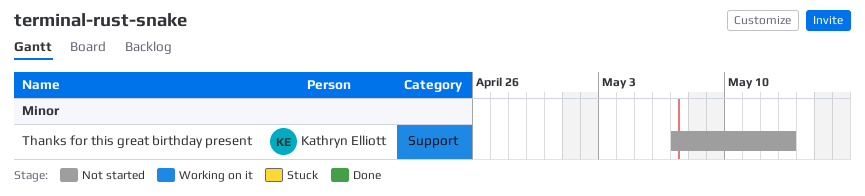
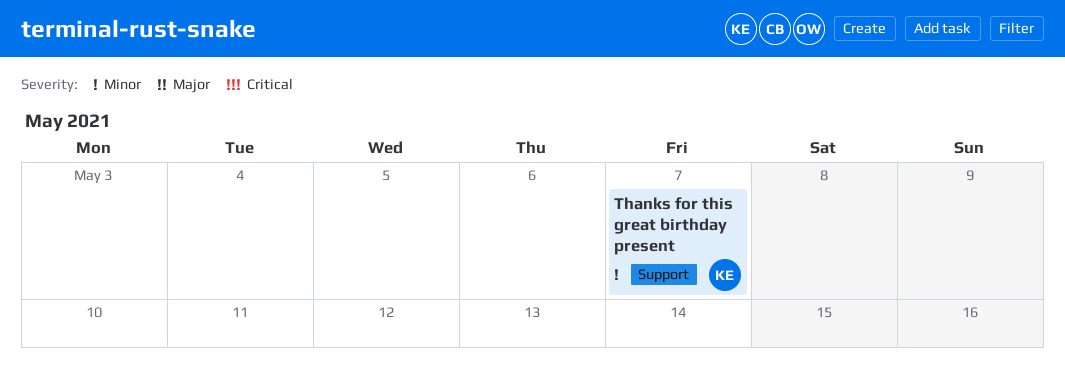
Thanks for this great birthday present, due: May 13 -> May 7

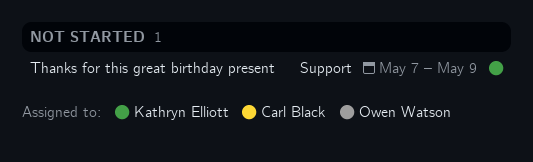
Thanks for this great birthday present, due: May 7 -> May 9

